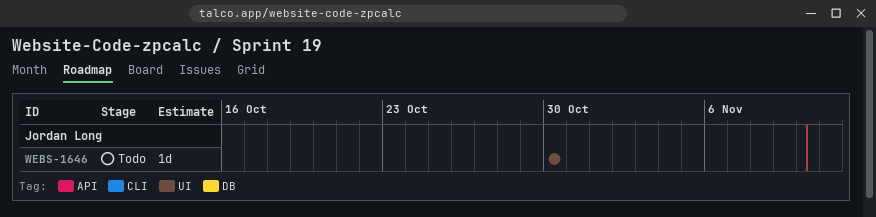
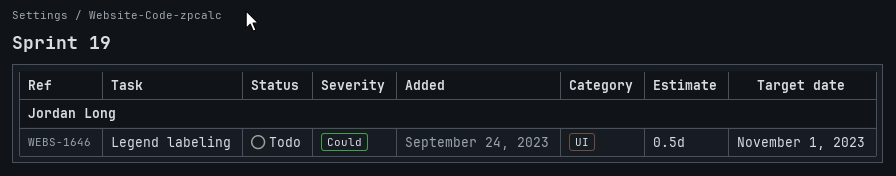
WEBS-1646, estimate: 1d -> 0.5d
WEBS-1646, due: Oct 30 -> Nov 1

